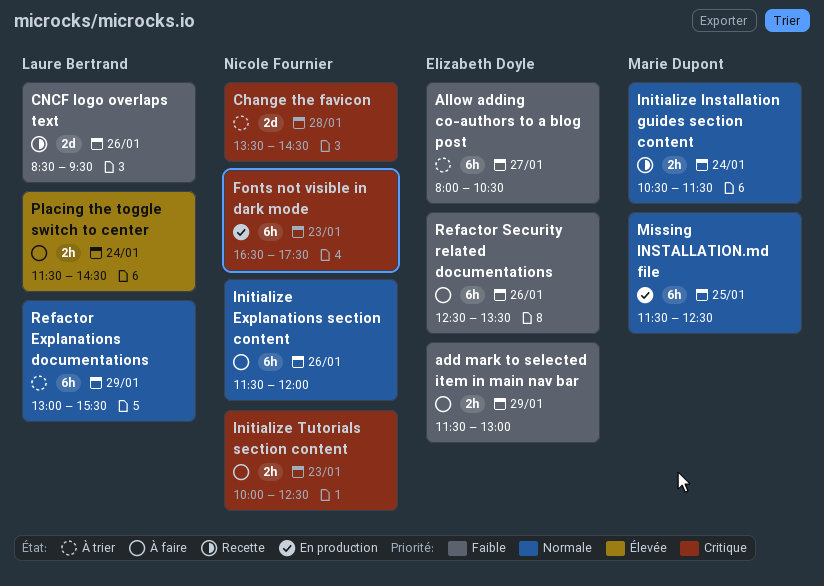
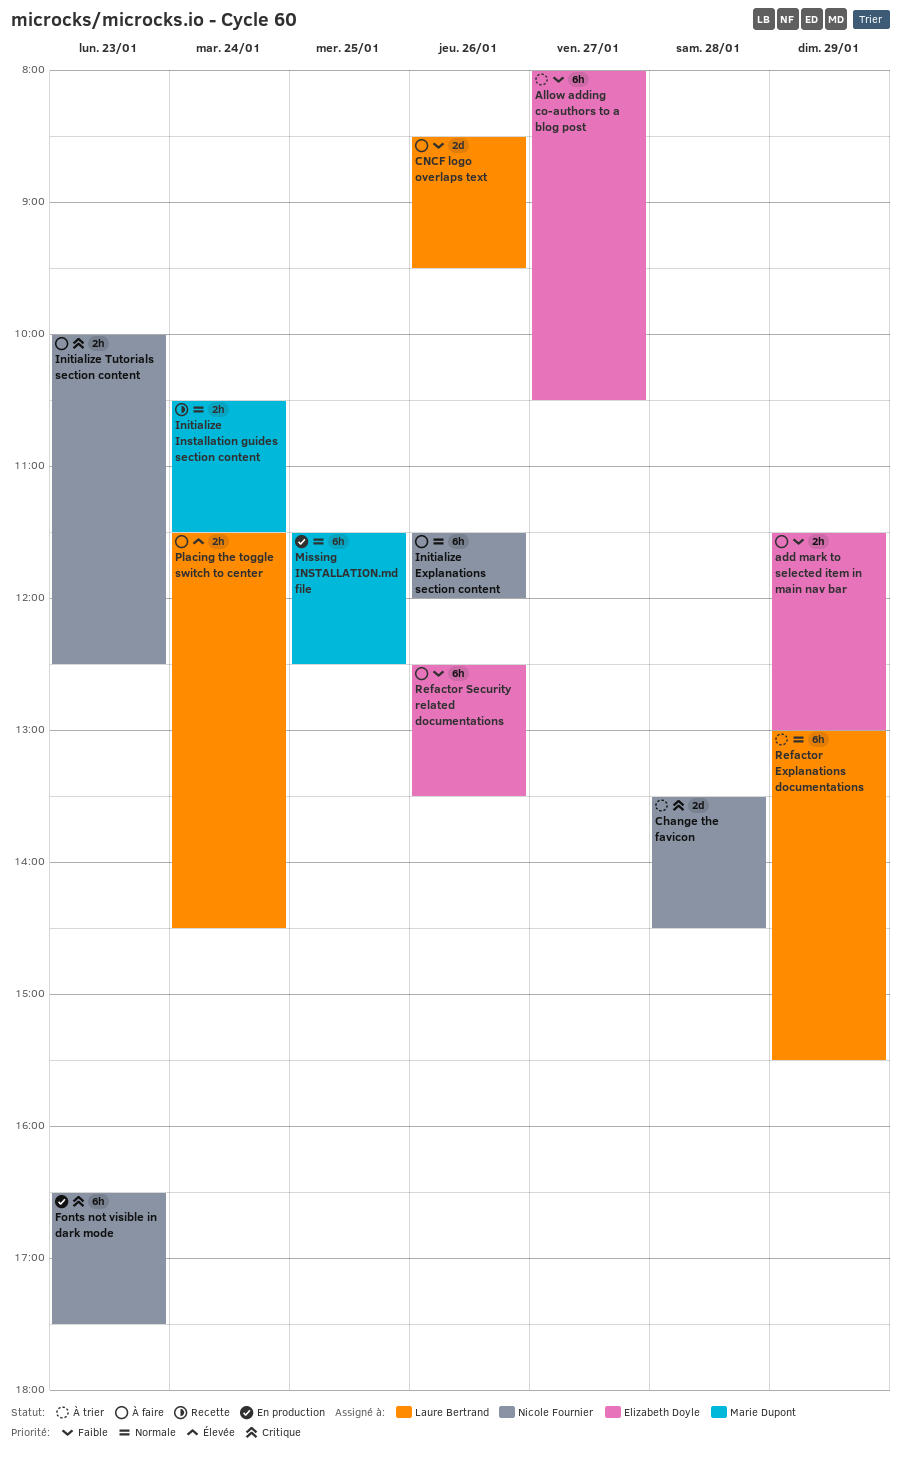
CNCF logo overlaps text, status: Recette -> À faire

